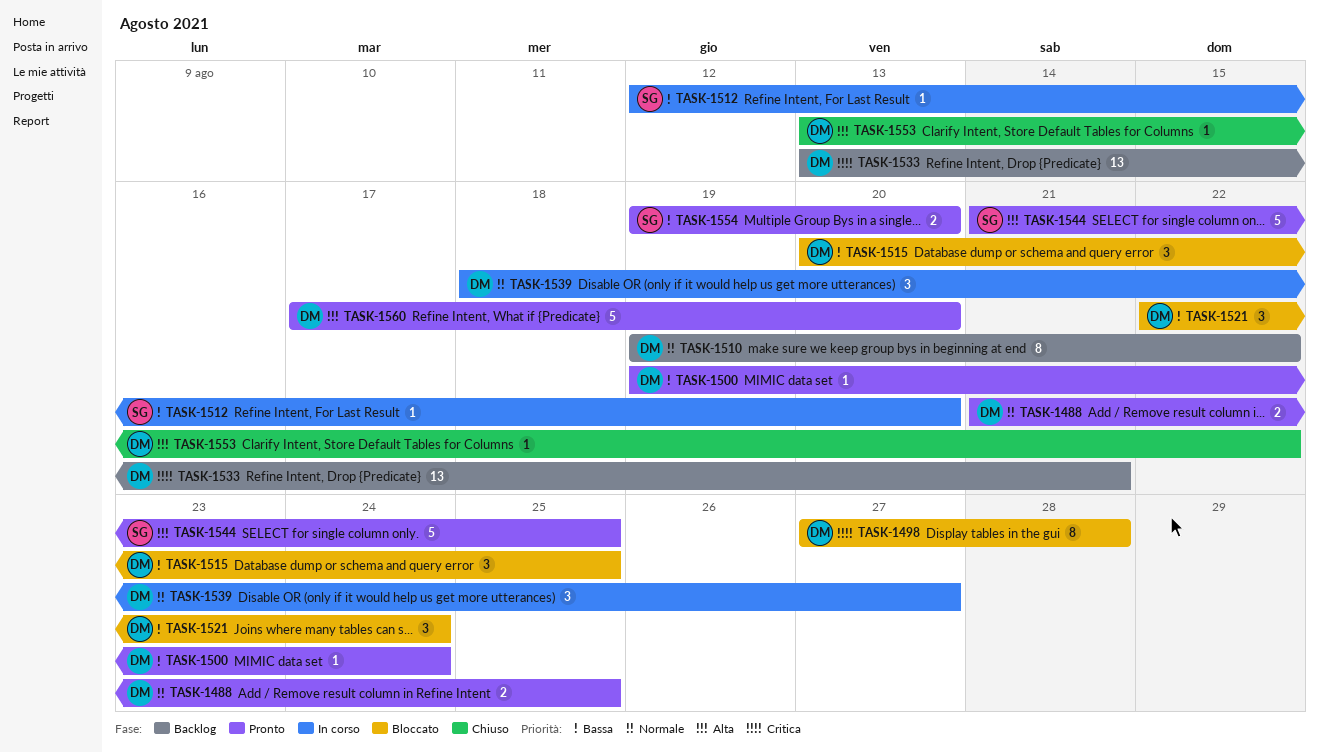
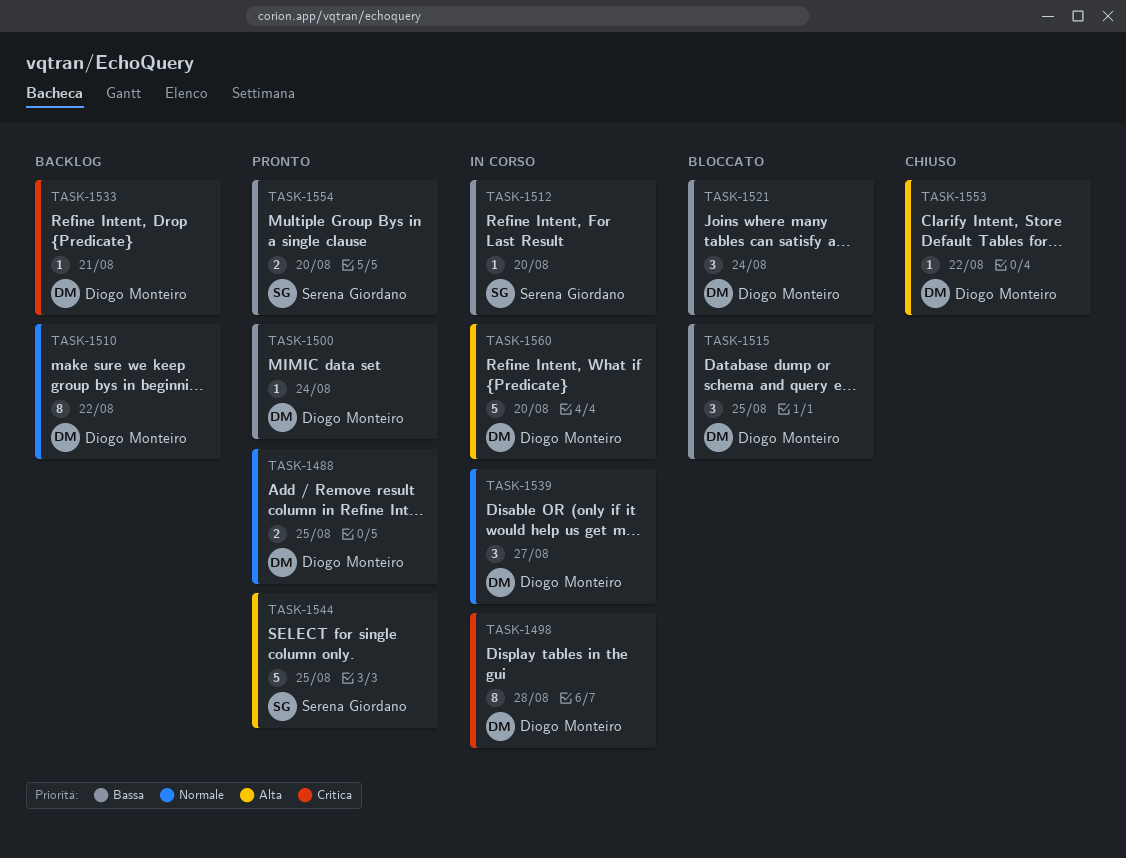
TASK-1498, status: Bloccato -> In corso
TASK-1533, estimate: 13 -> 1
TASK-1560, status: Pronto -> In corso

